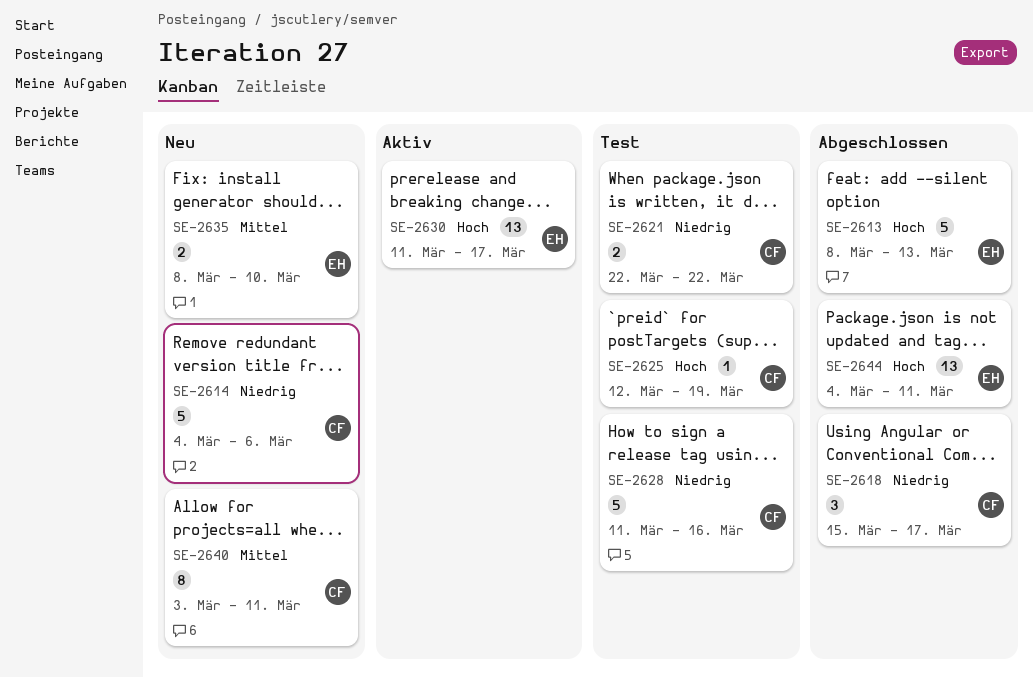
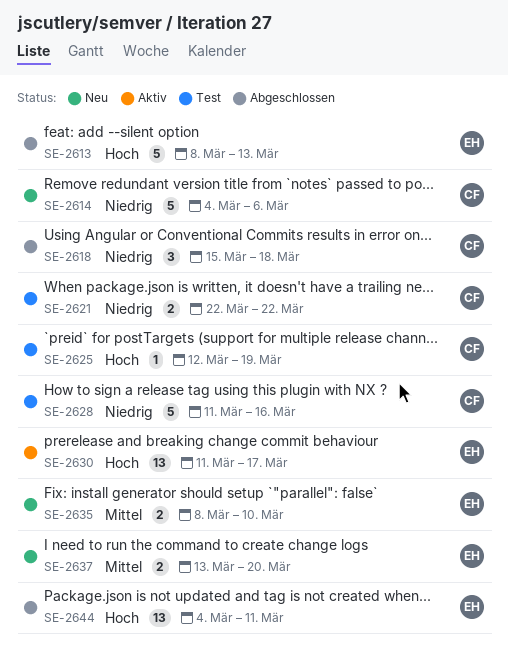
SE-2618, due: Mar 17 -> Mar 18
SE-2637: none -> present
SE-2640: present -> none

